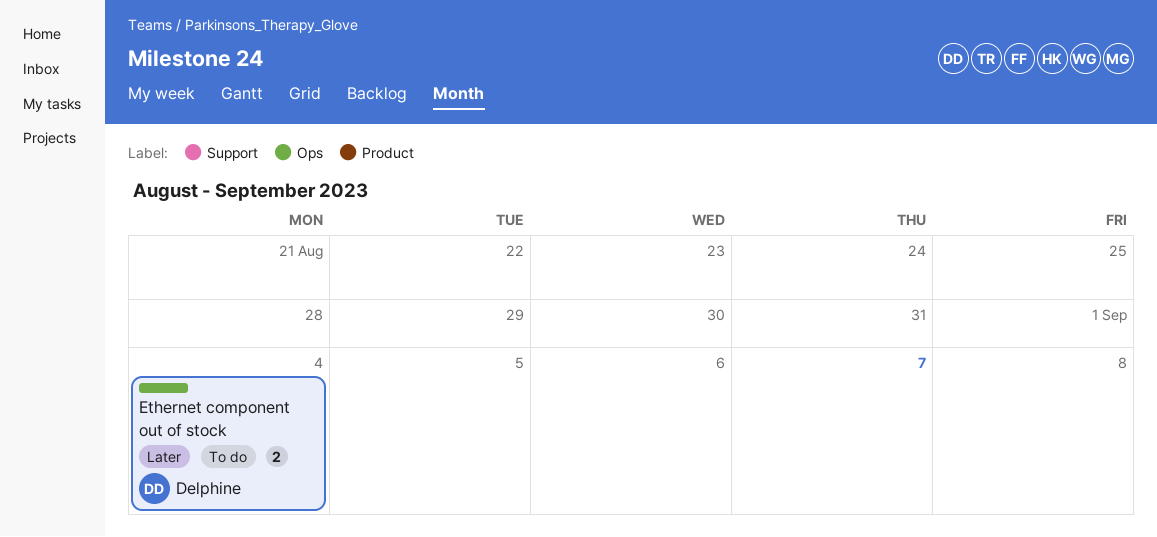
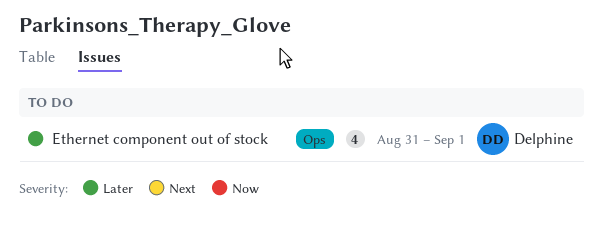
Ethernet component out of stock, estimate: 2 -> 4
Ethernet component out of stock, due: Sep 4 -> Sep 1

